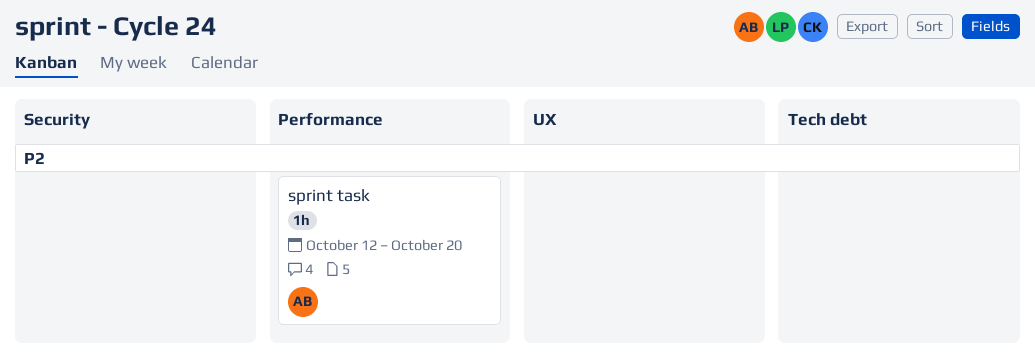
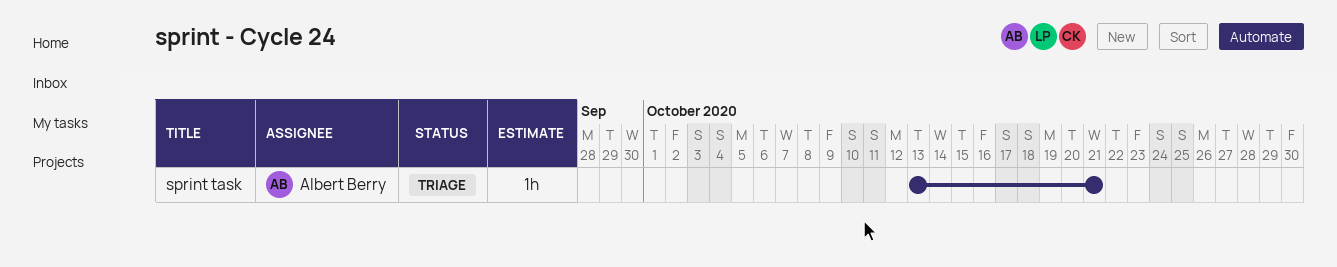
sprint task, start: Oct 12 -> Oct 13
sprint task, due: Oct 20 -> Oct 21

